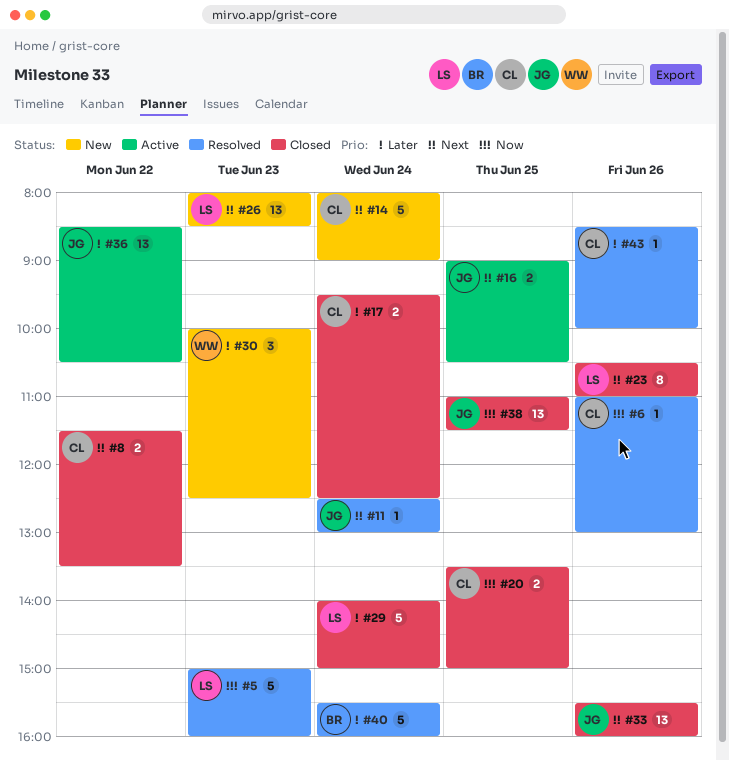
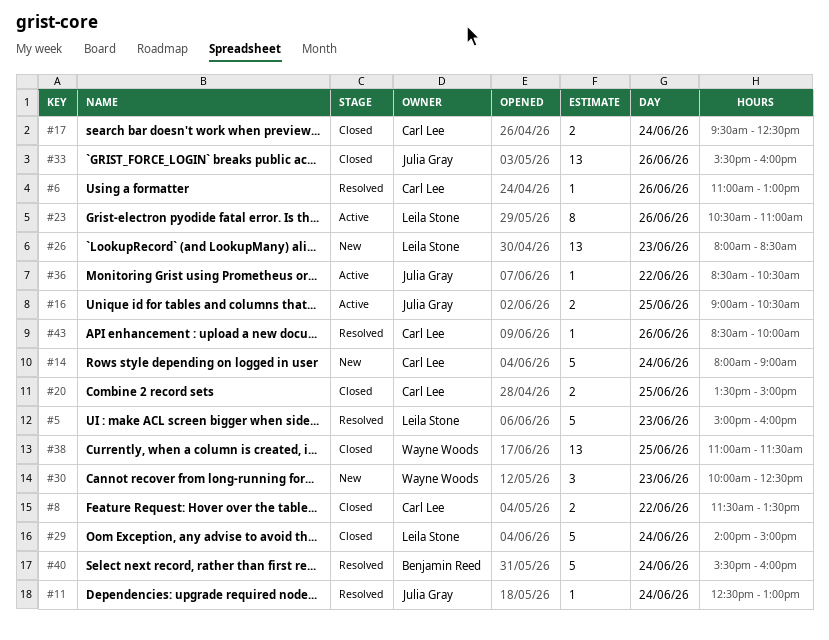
#23, status: Closed -> Active
#36, estimate: 13 -> 1
#38, owner: Julia Gray -> Wayne Woods

